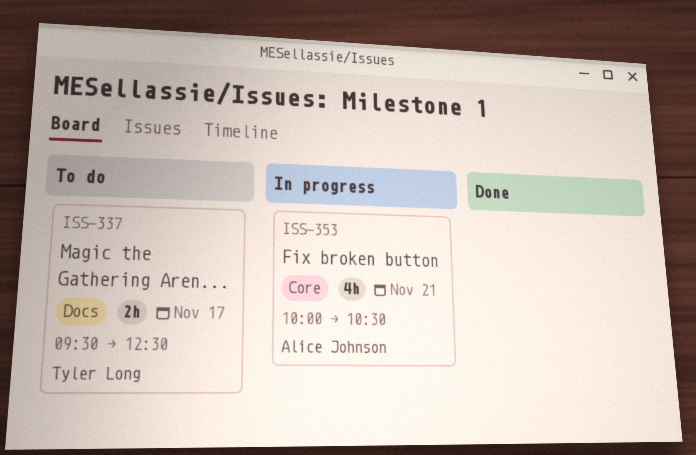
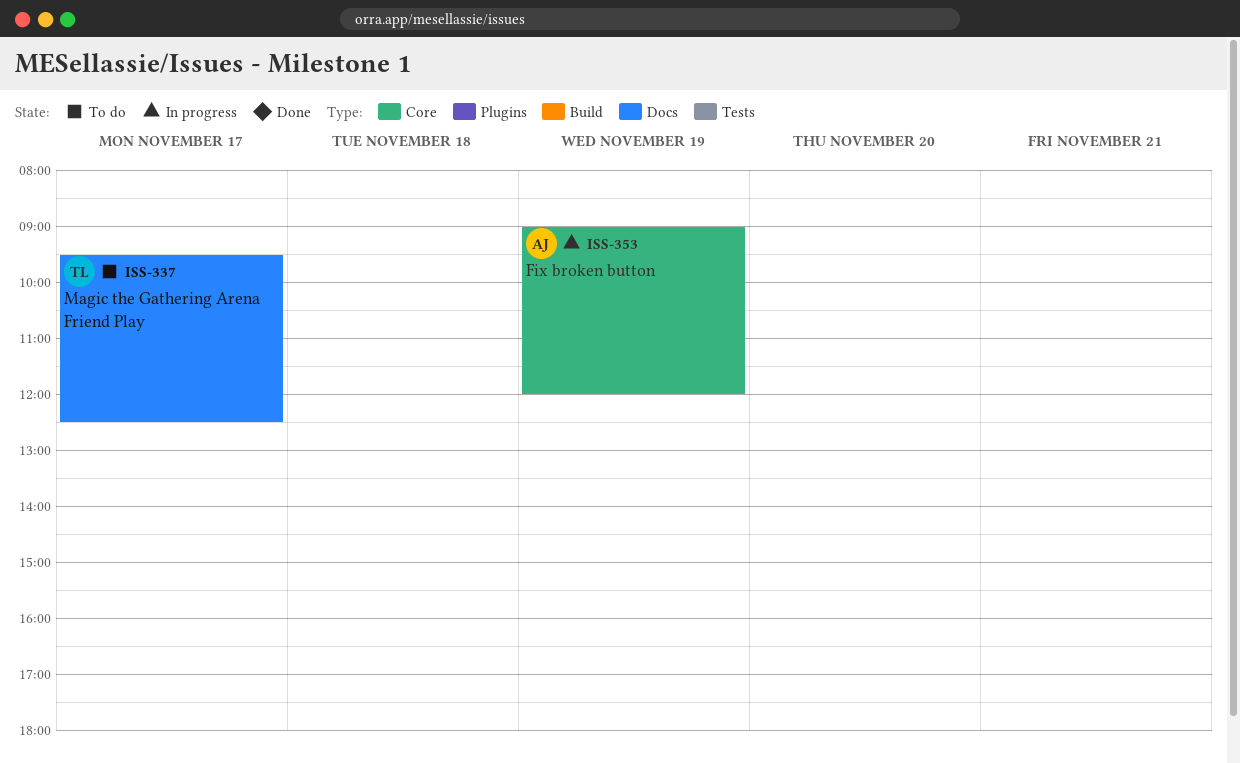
ISS-353, day: Nov 21 -> Nov 19
ISS-353, begins: 10:00 -> 09:00
ISS-353, ends: 10:30 -> 12:00

